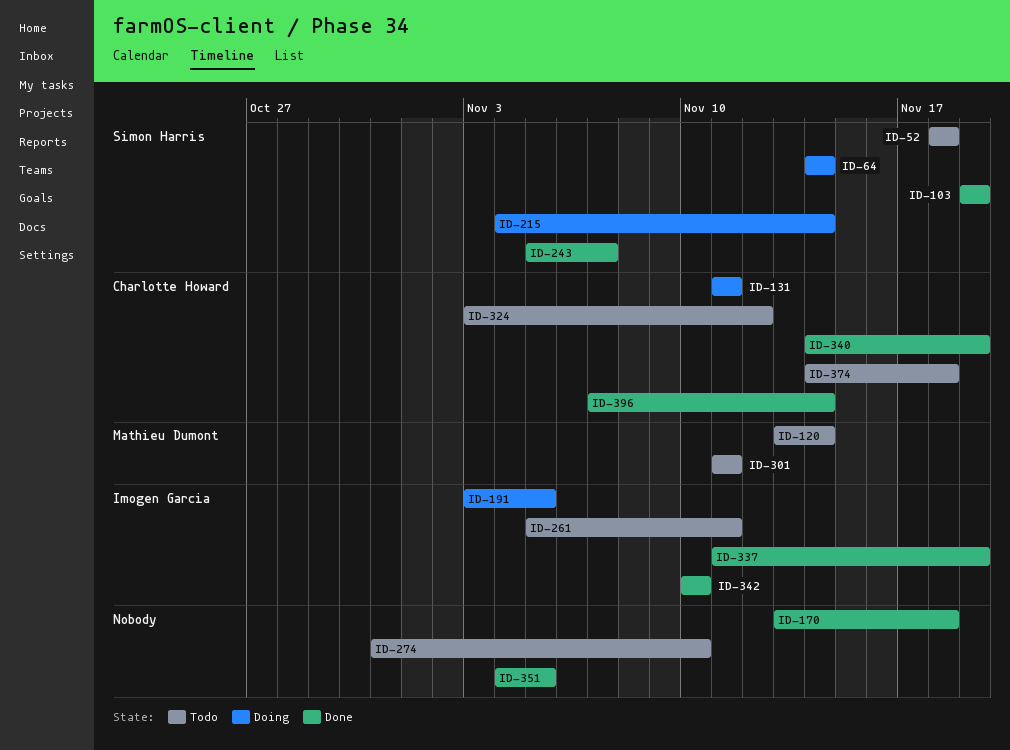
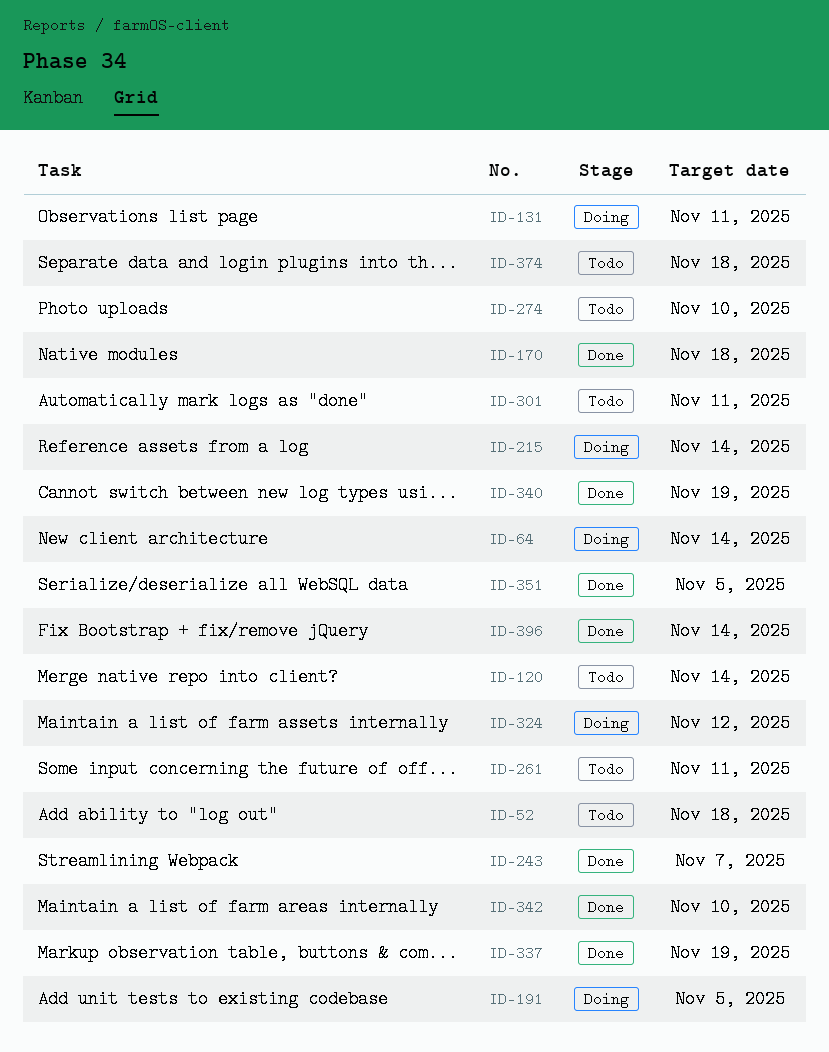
ID-103: present -> none
ID-324, status: Todo -> Doing

